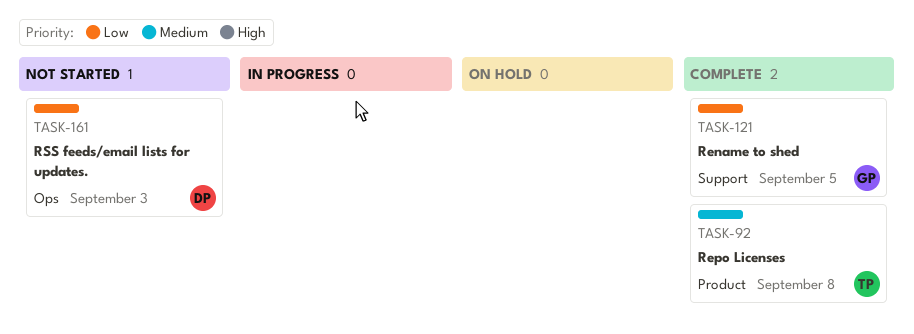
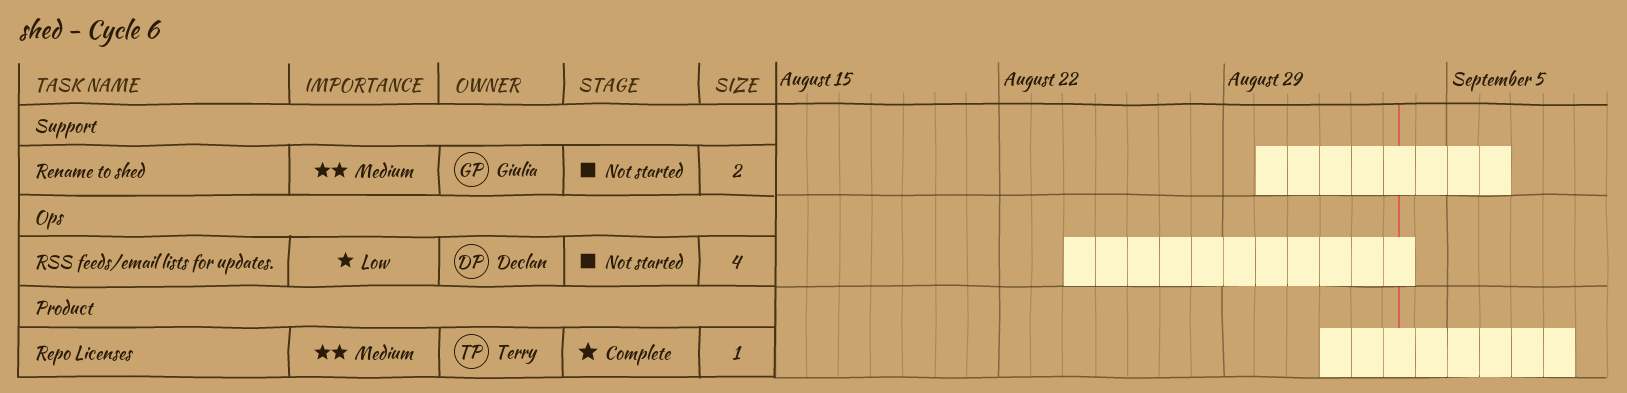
Rename to shed, status: Complete -> Not started
Rename to shed, priority: Low -> Medium
Rename to shed, due: Sep 5 -> Sep 6

